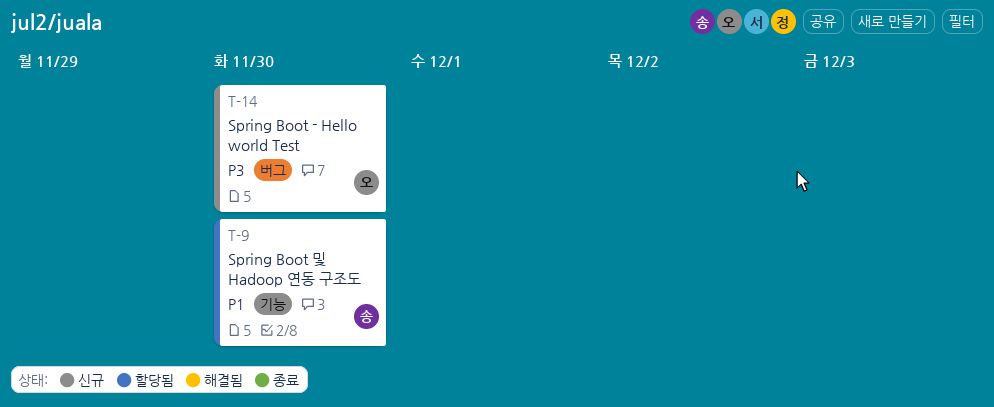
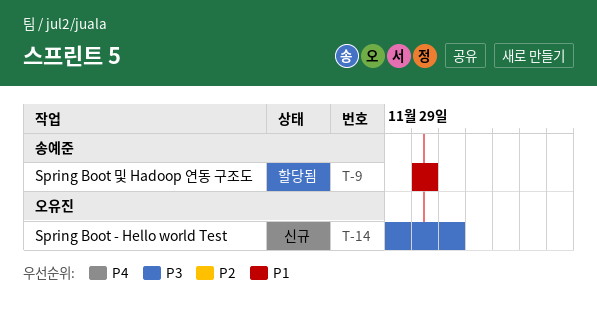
T-14, due: Nov 30 -> Dec 1

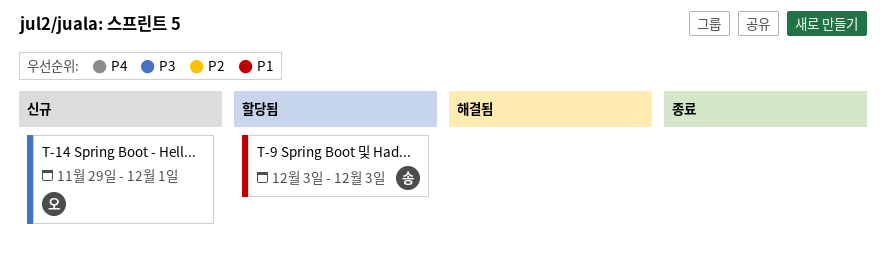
T-9, start: Nov 30 -> Dec 3
T-9, due: Nov 30 -> Dec 3

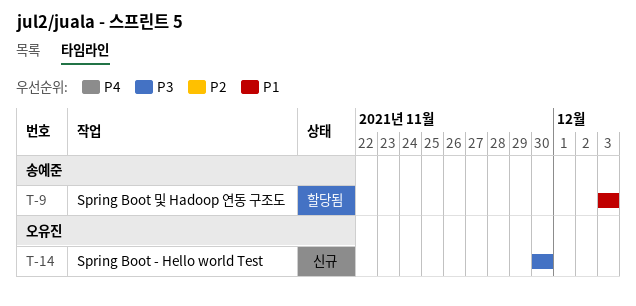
T-14, start: Nov 29 -> Nov 30
T-14, due: Dec 1 -> Nov 30

